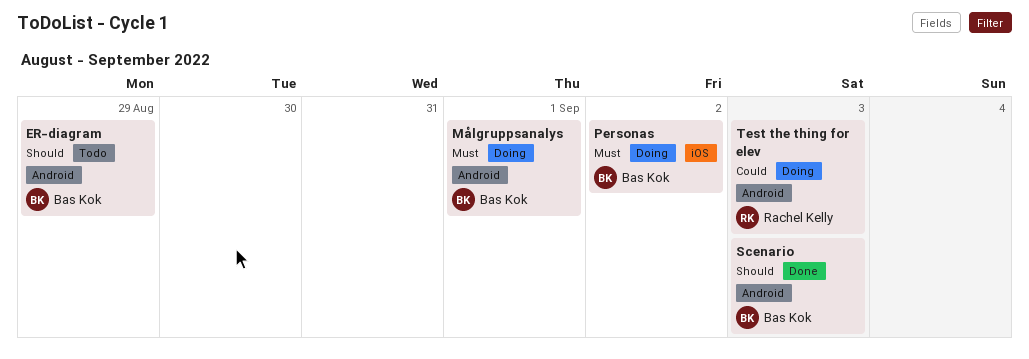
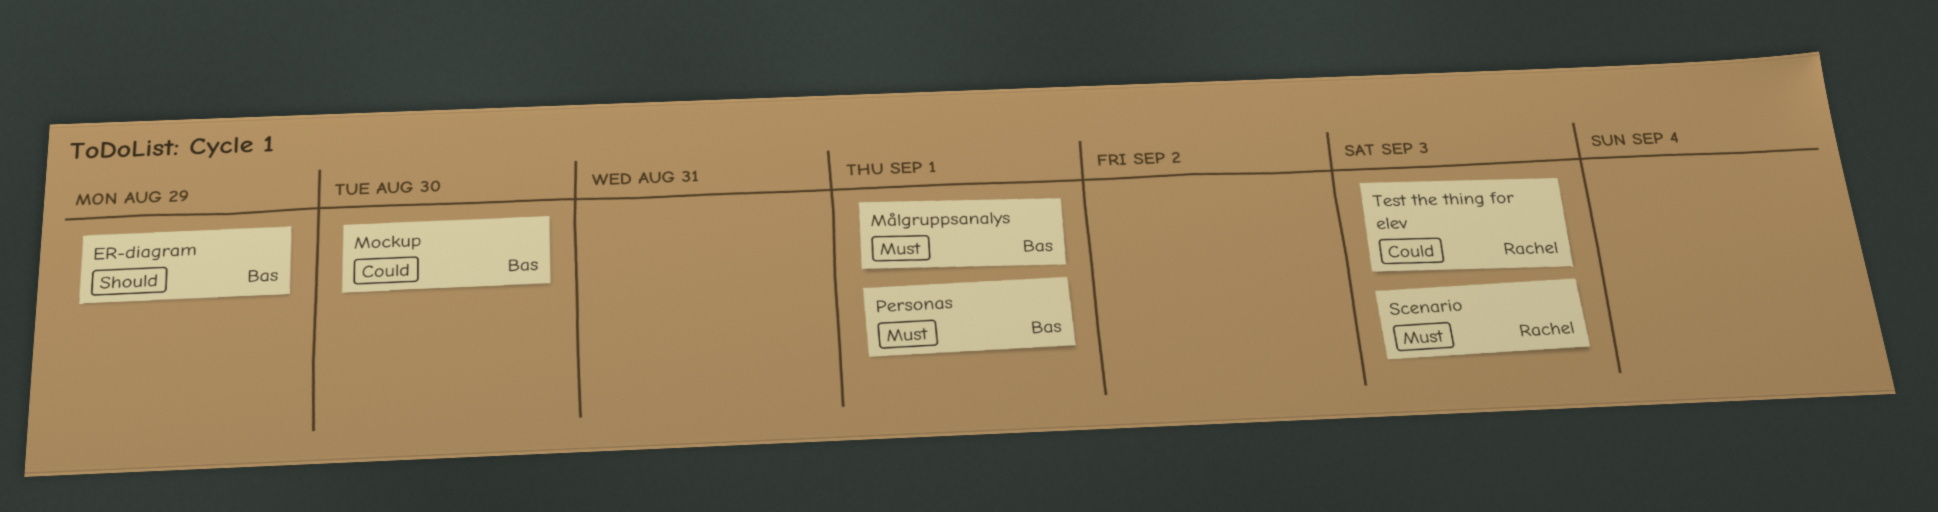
Mockup: none -> present
Personas, due: Sep 2 -> Sep 1
Scenario, owner: Bas Kok -> Rachel Kelly
Scenario, priority: Should -> Must

